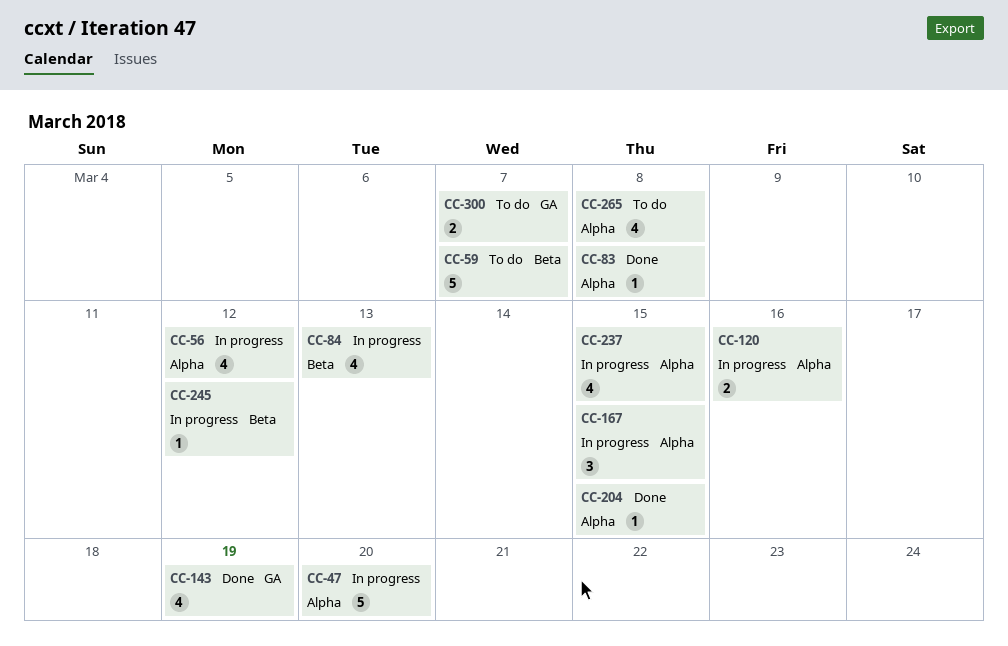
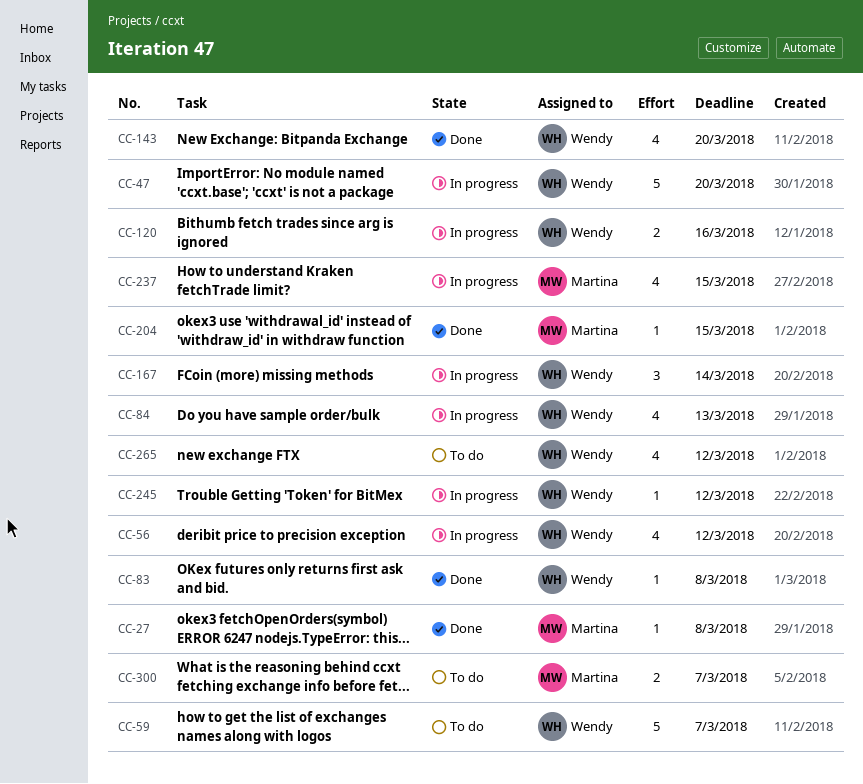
CC-27: none -> present
CC-143, due: Mar 19 -> Mar 20
CC-167, due: Mar 15 -> Mar 14
CC-265, due: Mar 8 -> Mar 12

